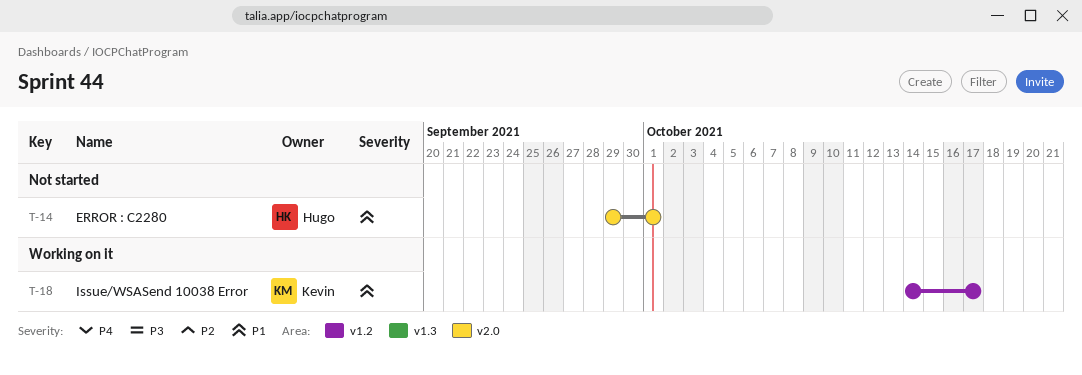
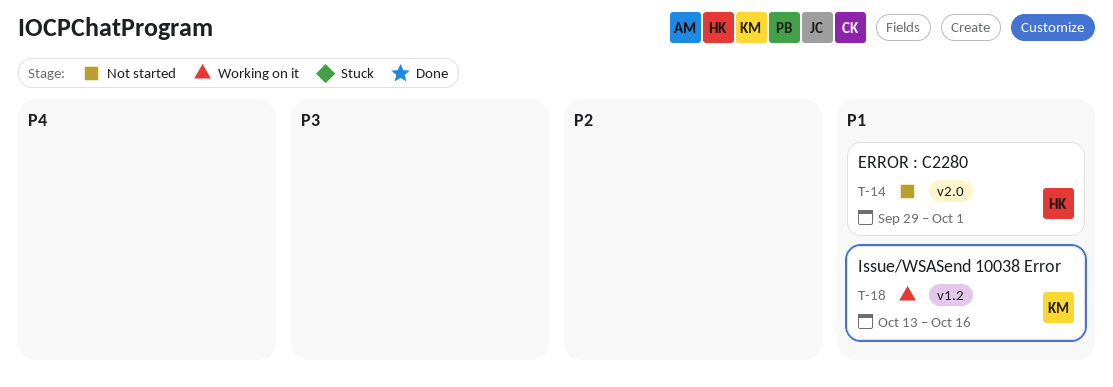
T-18, start: Oct 14 -> Oct 13
T-18, due: Oct 17 -> Oct 16

